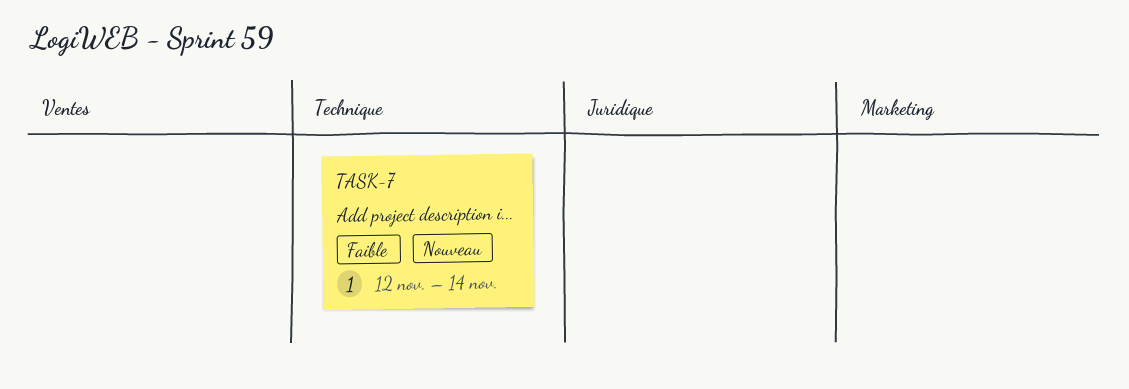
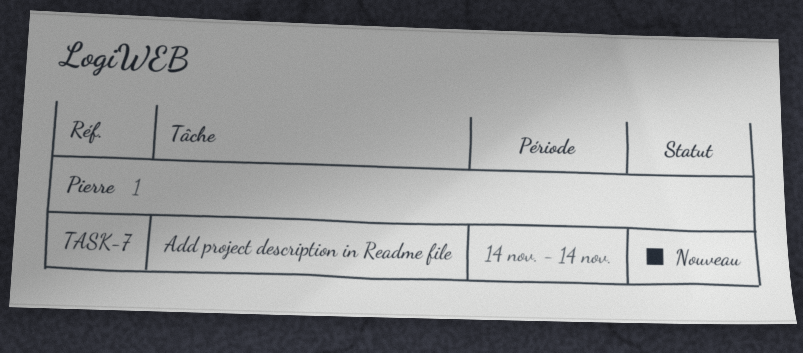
TASK-7, start: Nov 12 -> Nov 14

